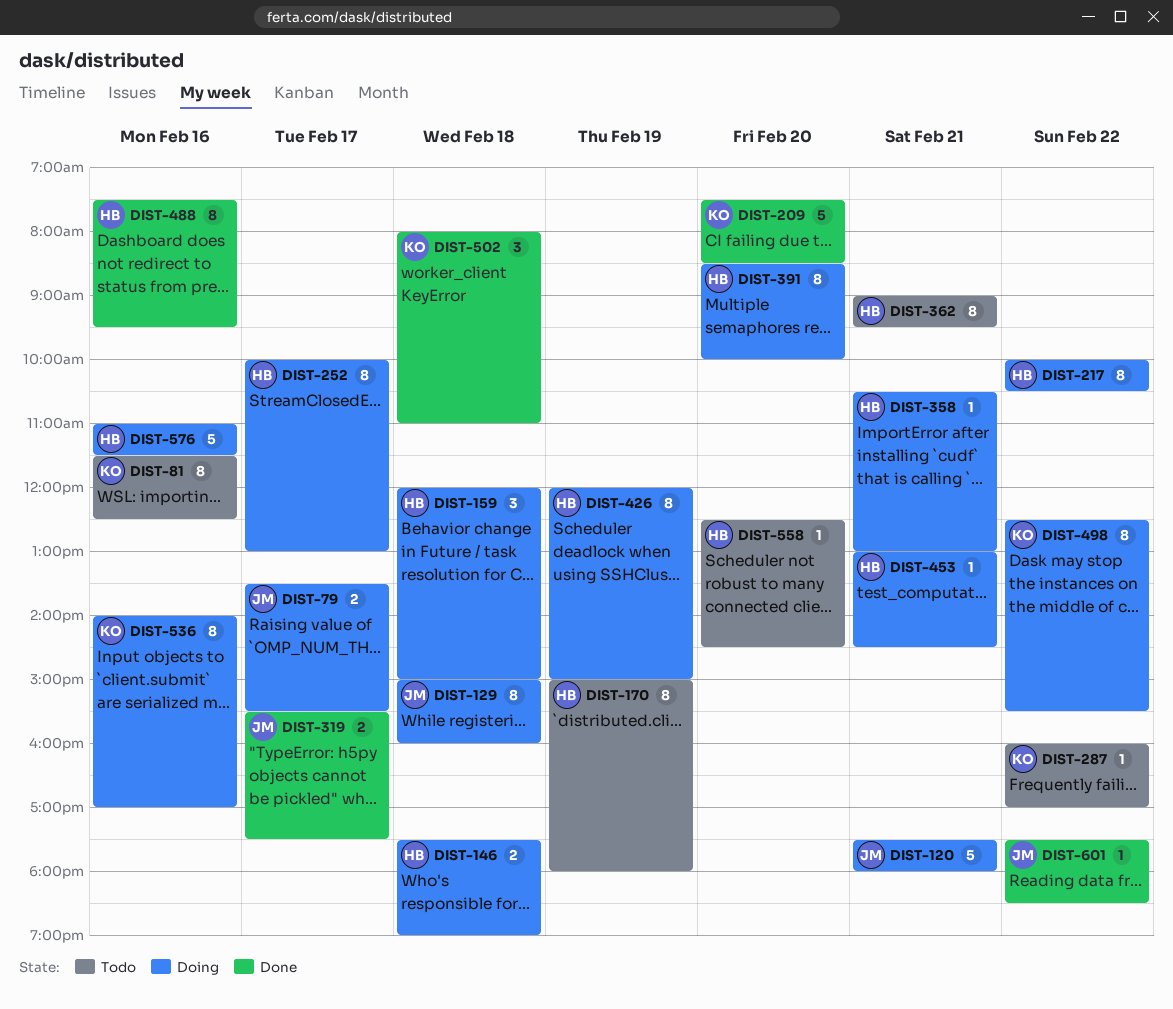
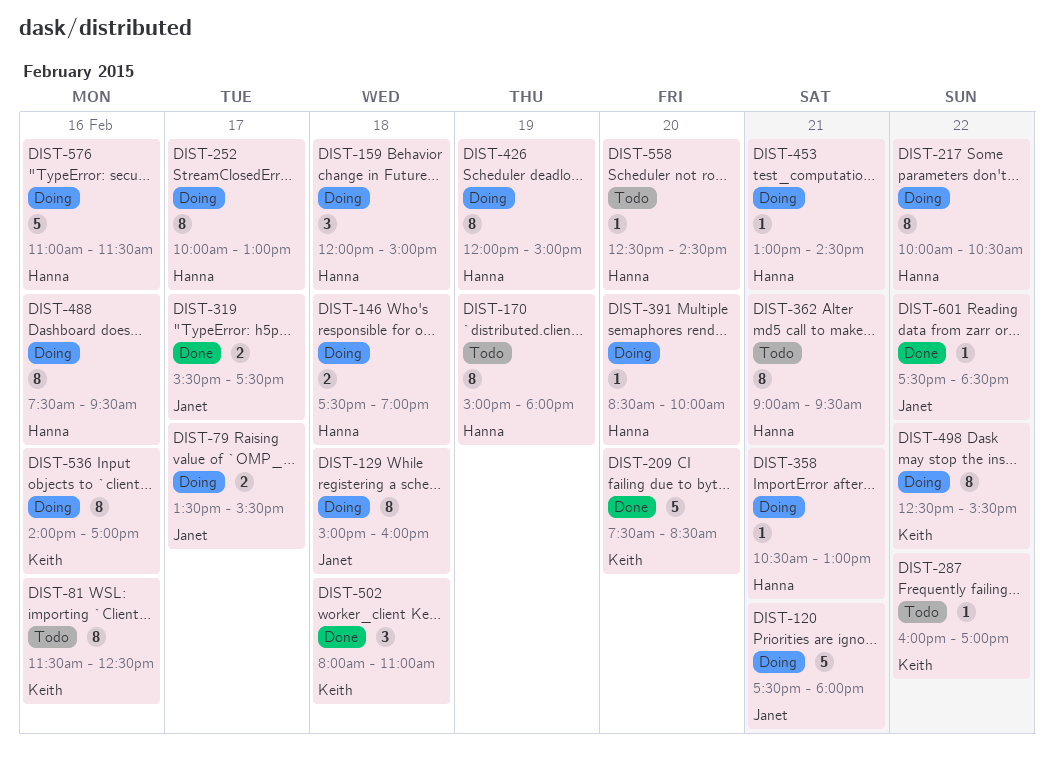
DIST-391, estimate: 8 -> 1
DIST-488, status: Done -> Doing

